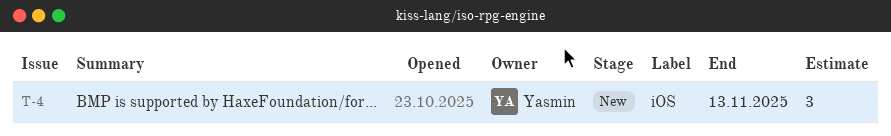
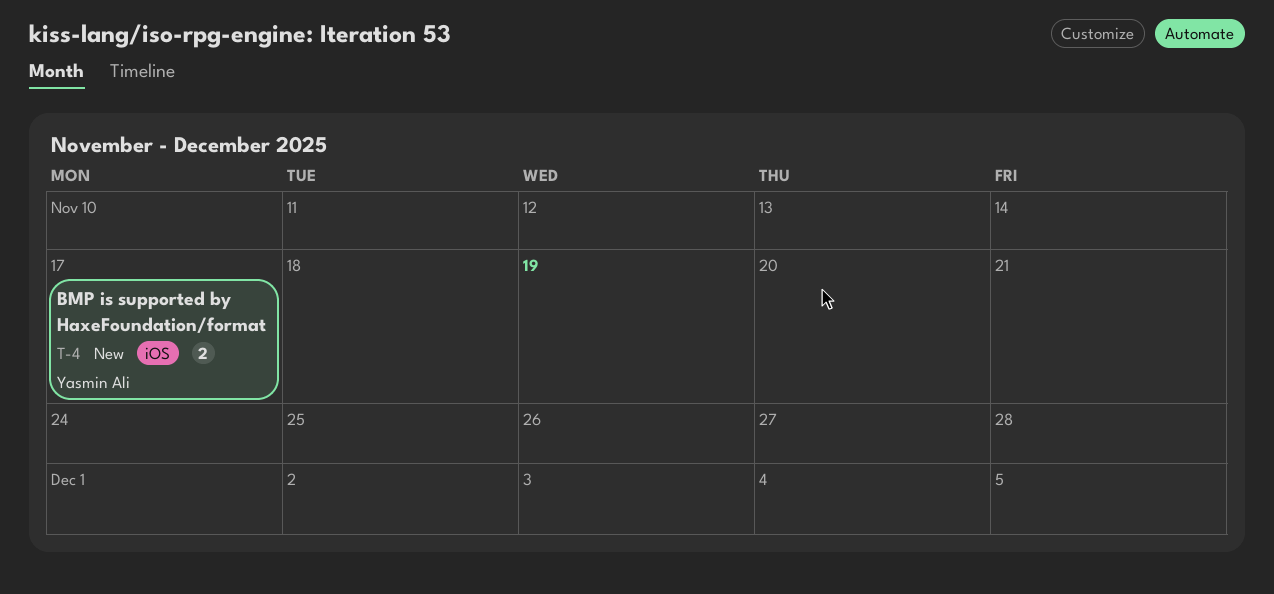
T-4, estimate: 3 -> 2
T-4, due: Nov 13 -> Nov 17

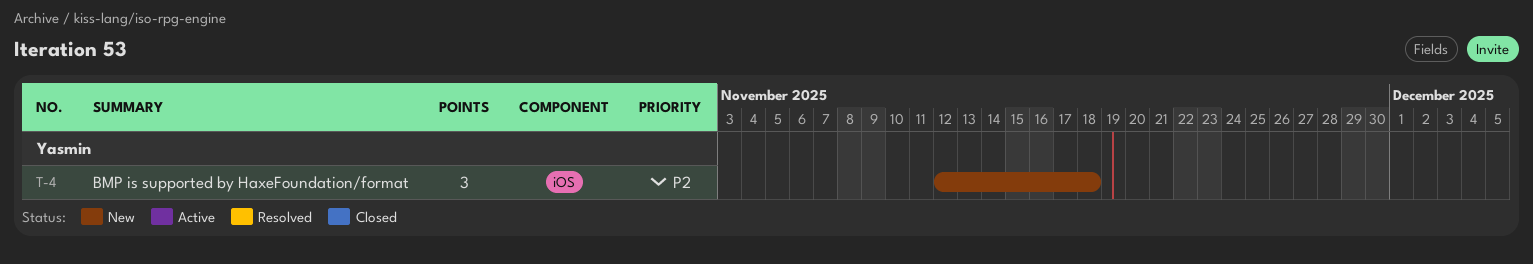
T-4, estimate: 2 -> 3
T-4, due: Nov 17 -> Nov 18

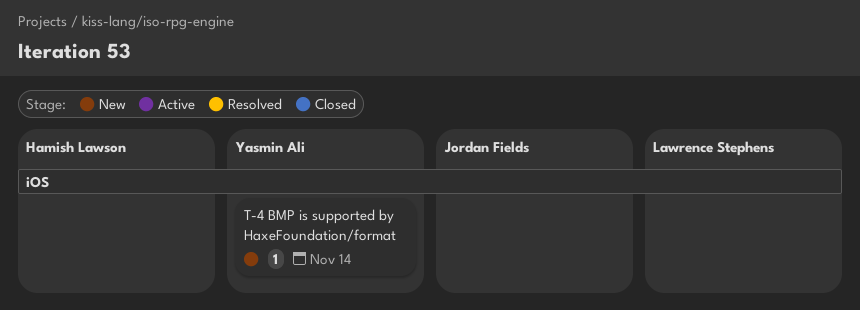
T-4, estimate: 3 -> 1
T-4, due: Nov 18 -> Nov 14

